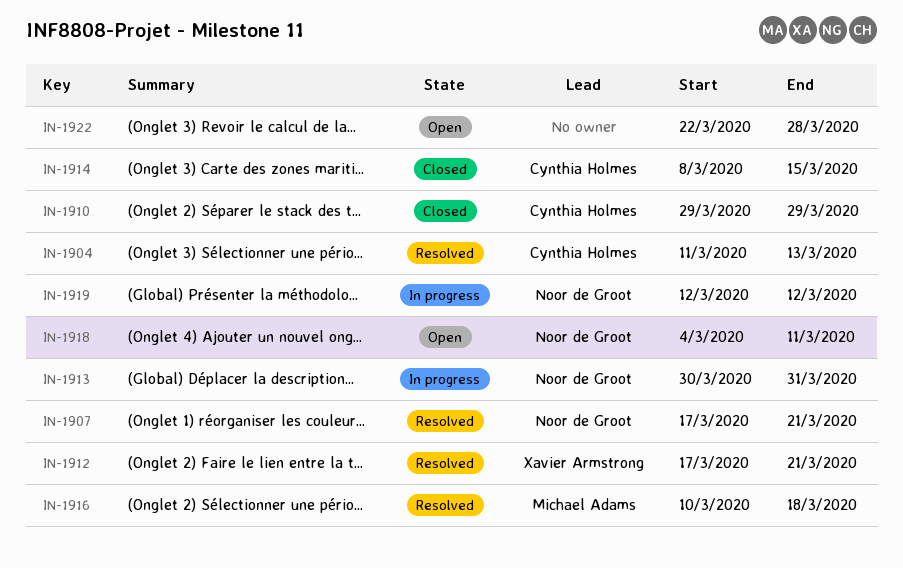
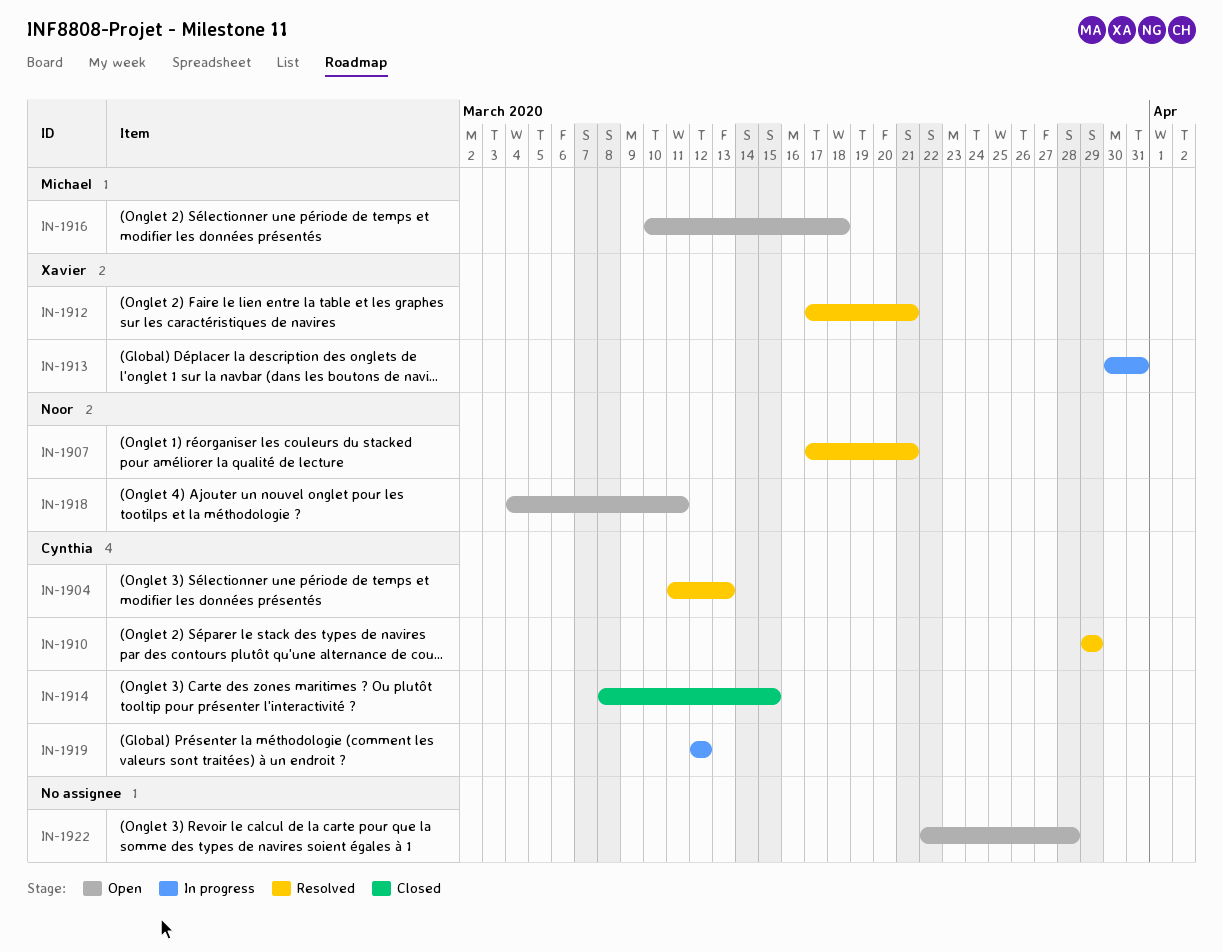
IN-1910, status: Closed -> Resolved
IN-1913, owner: Noor de Groot -> Xavier Armstrong
IN-1916, status: Resolved -> Open
IN-1919, owner: Noor de Groot -> Cynthia Holmes

